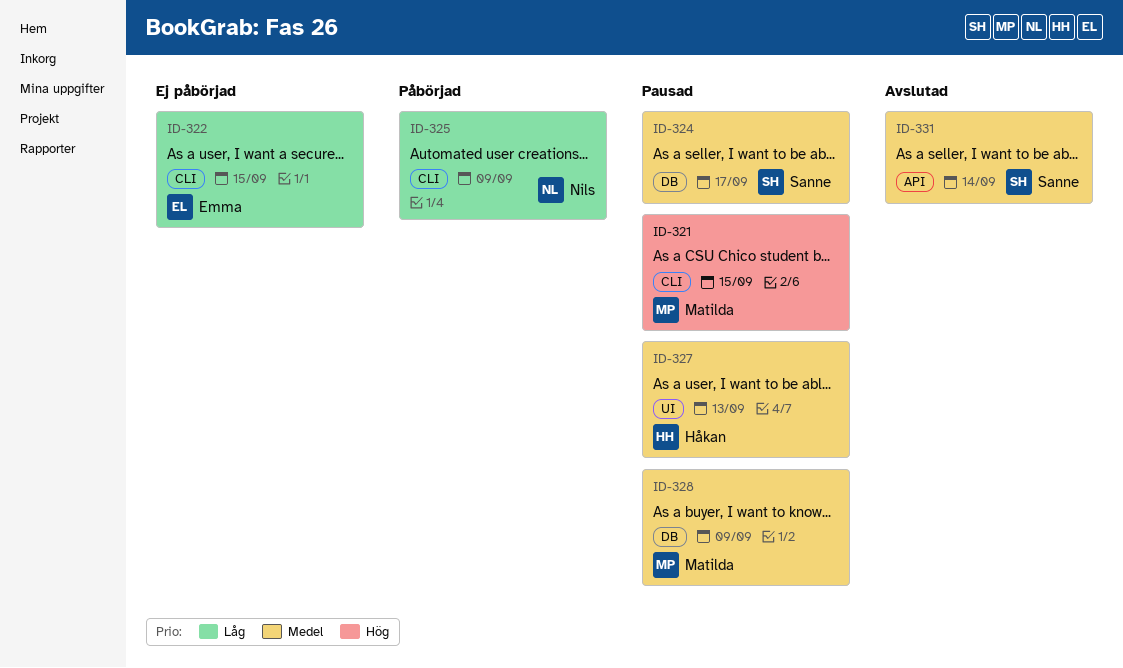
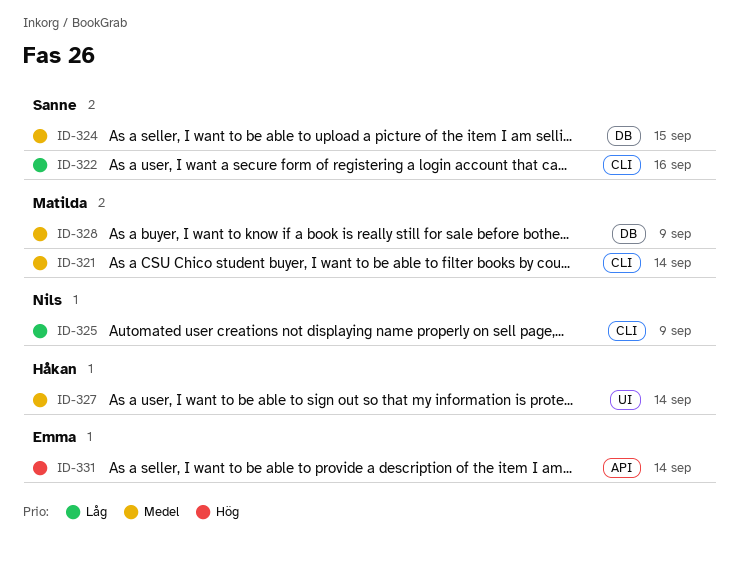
ID-321, priority: Hög -> Medel
ID-321, due: Sep 15 -> Sep 14
ID-322, owner: Emma -> Sanne
ID-322, due: Sep 15 -> Sep 16
ID-324, due: Sep 17 -> Sep 15
ID-327, due: Sep 13 -> Sep 14
ID-331, owner: Sanne -> Emma
ID-331, priority: Medel -> Hög

